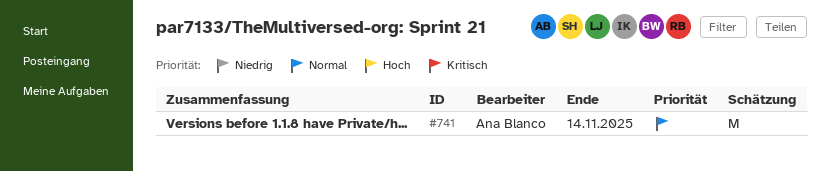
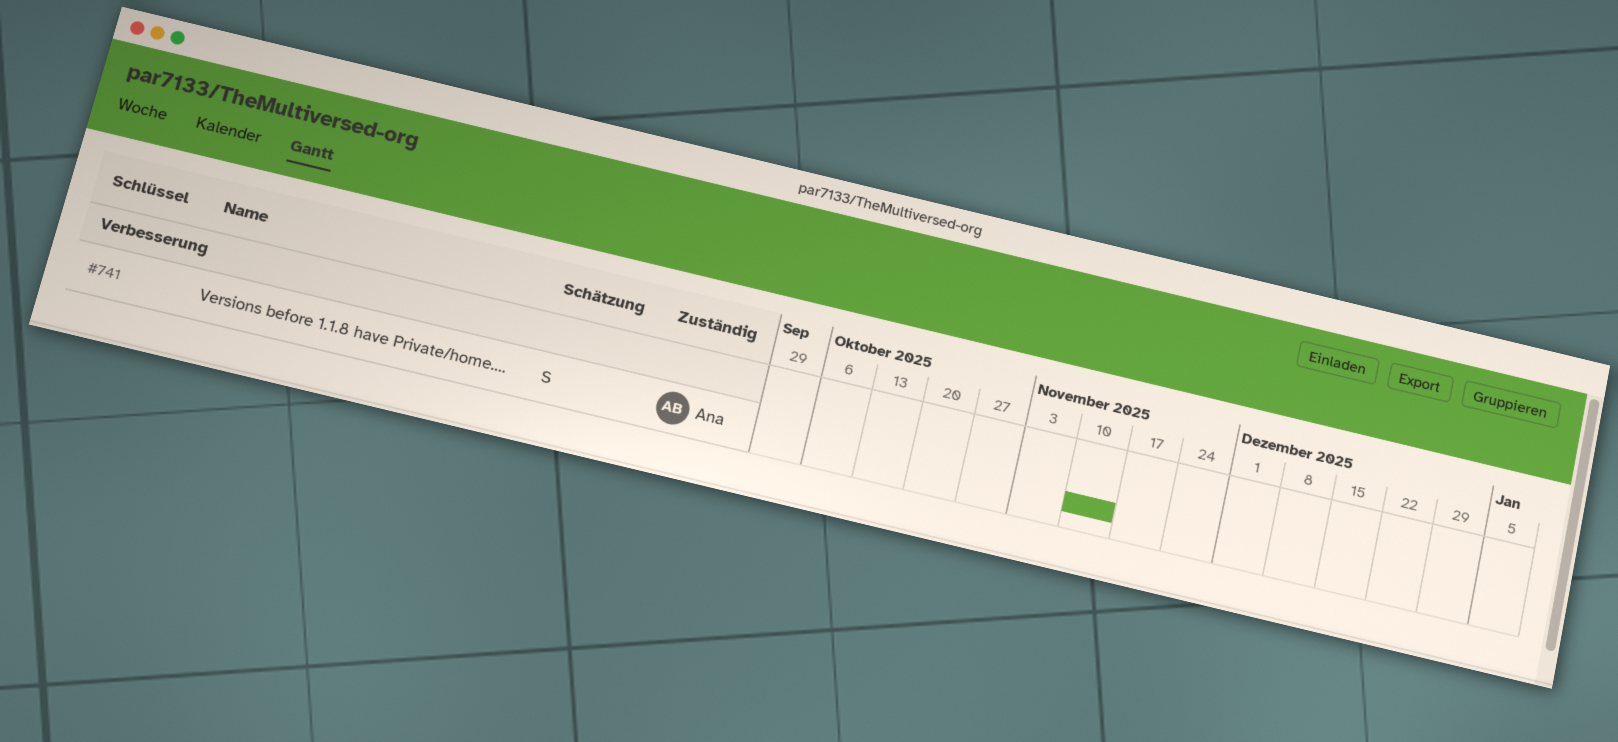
#741, estimate: M -> S

